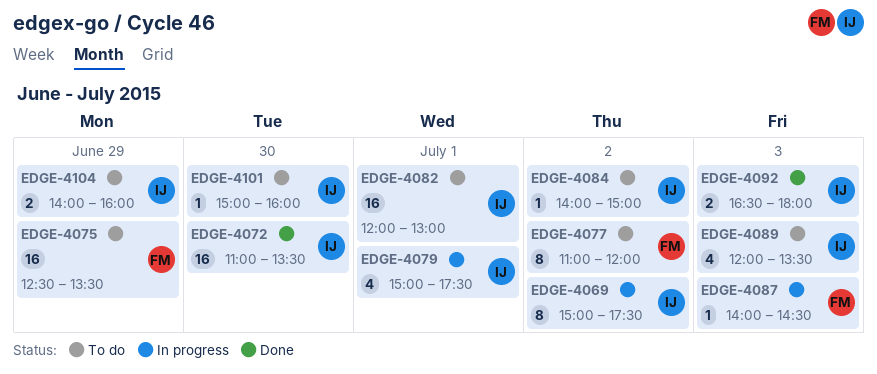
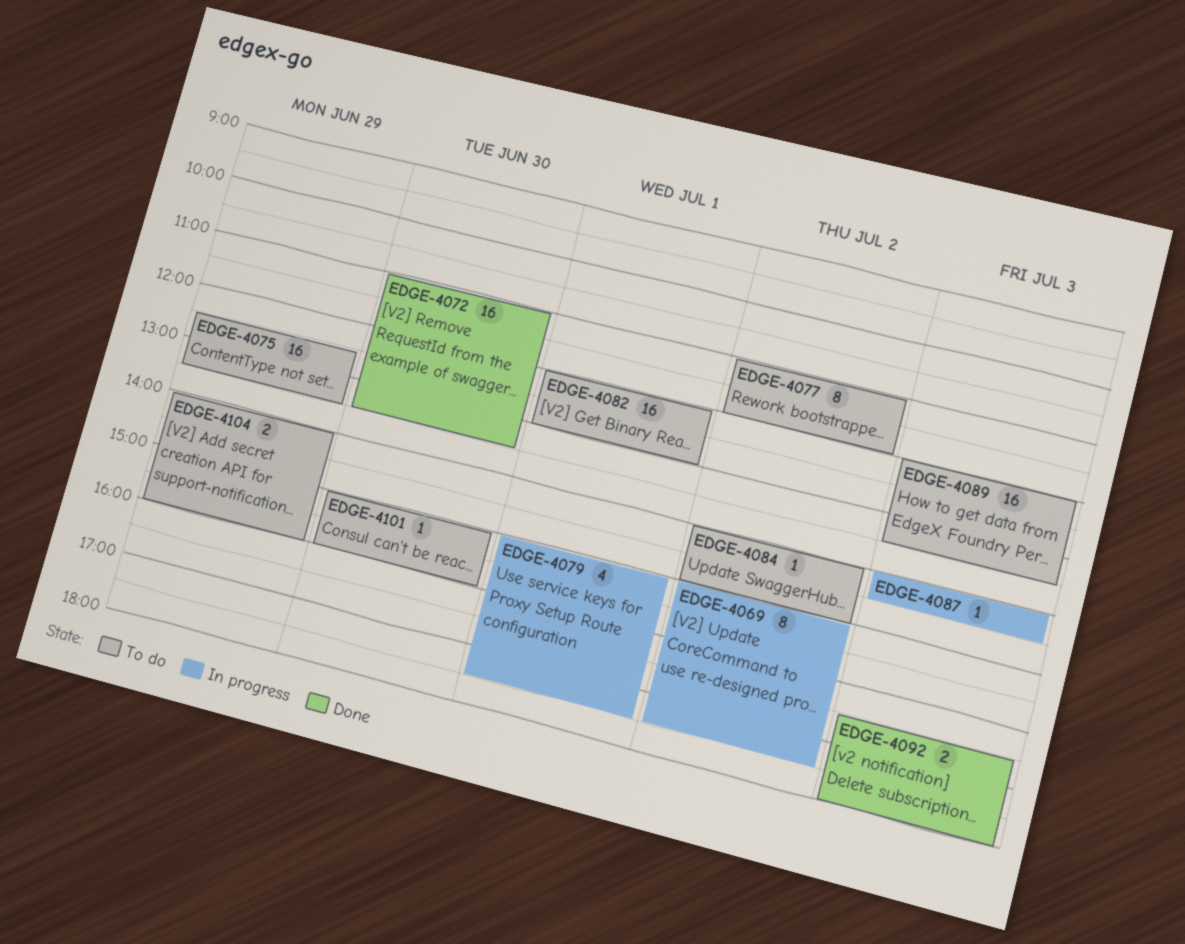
EDGE-4089, estimate: 4 -> 16

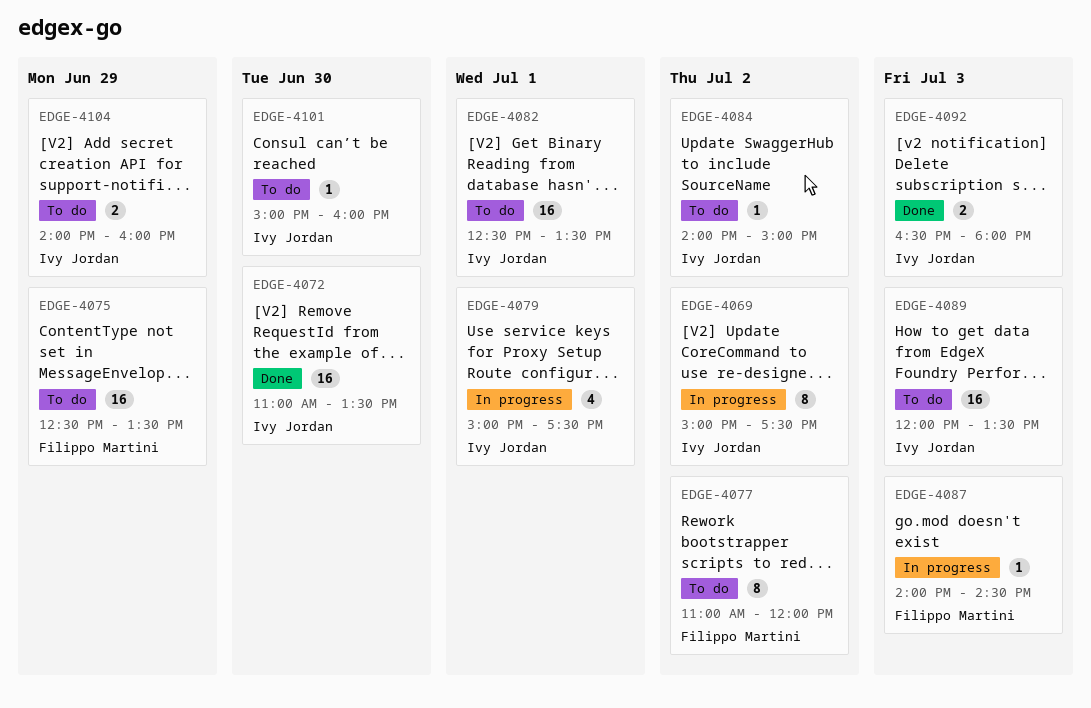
EDGE-4082, begins: 12:00 -> 12:30
EDGE-4082, ends: 13:00 -> 13:30

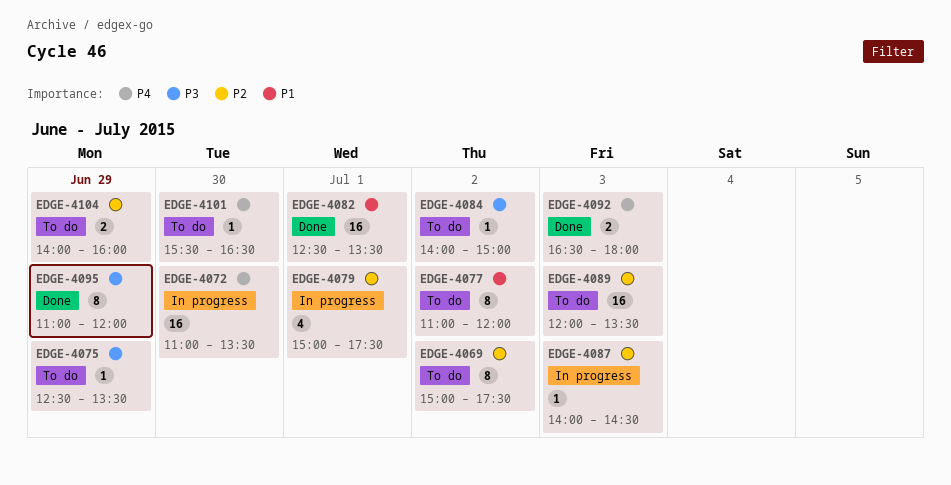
EDGE-4069, status: In progress -> To do
EDGE-4072, status: Done -> In progress
EDGE-4075, estimate: 16 -> 1
EDGE-4082, status: To do -> Done
EDGE-4095: none -> present
EDGE-4101, begins: 15:00 -> 15:30
EDGE-4101, ends: 16:00 -> 16:30

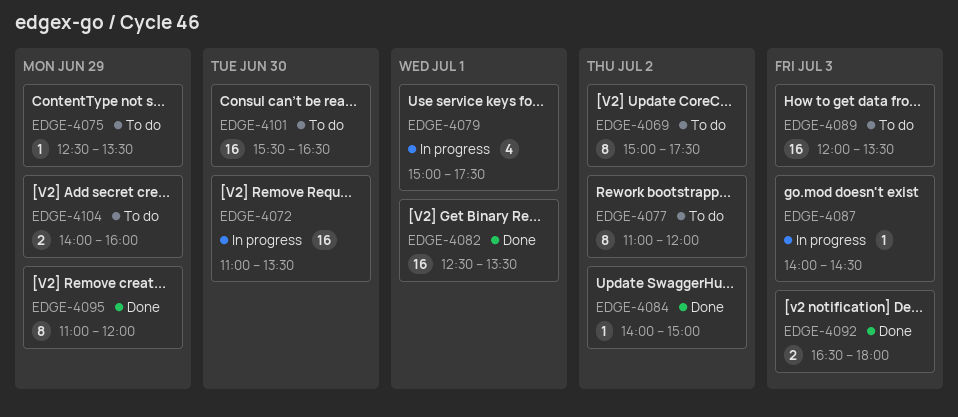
EDGE-4084, status: To do -> Done
EDGE-4101, estimate: 1 -> 16

